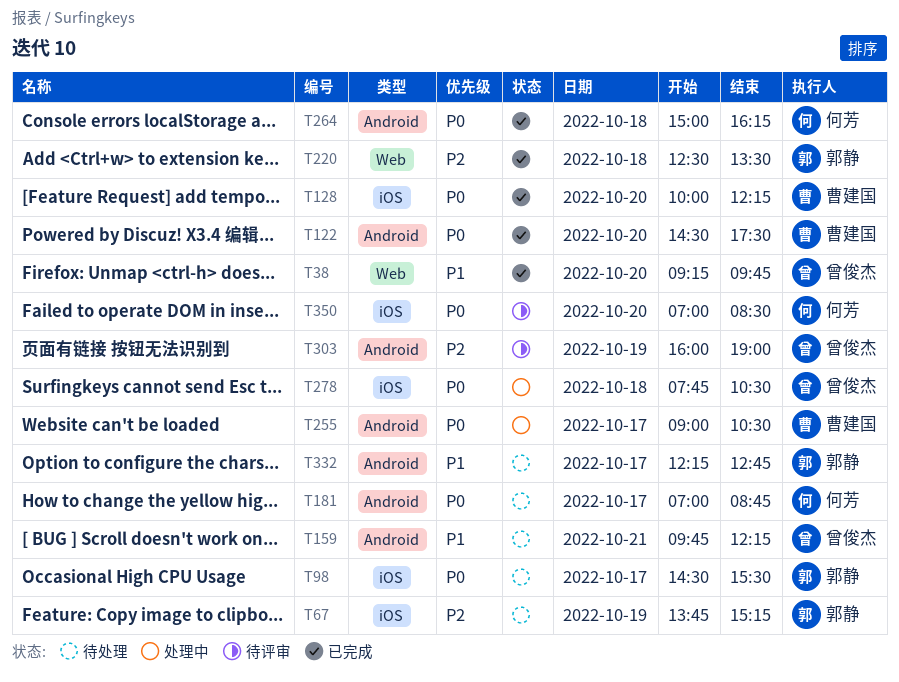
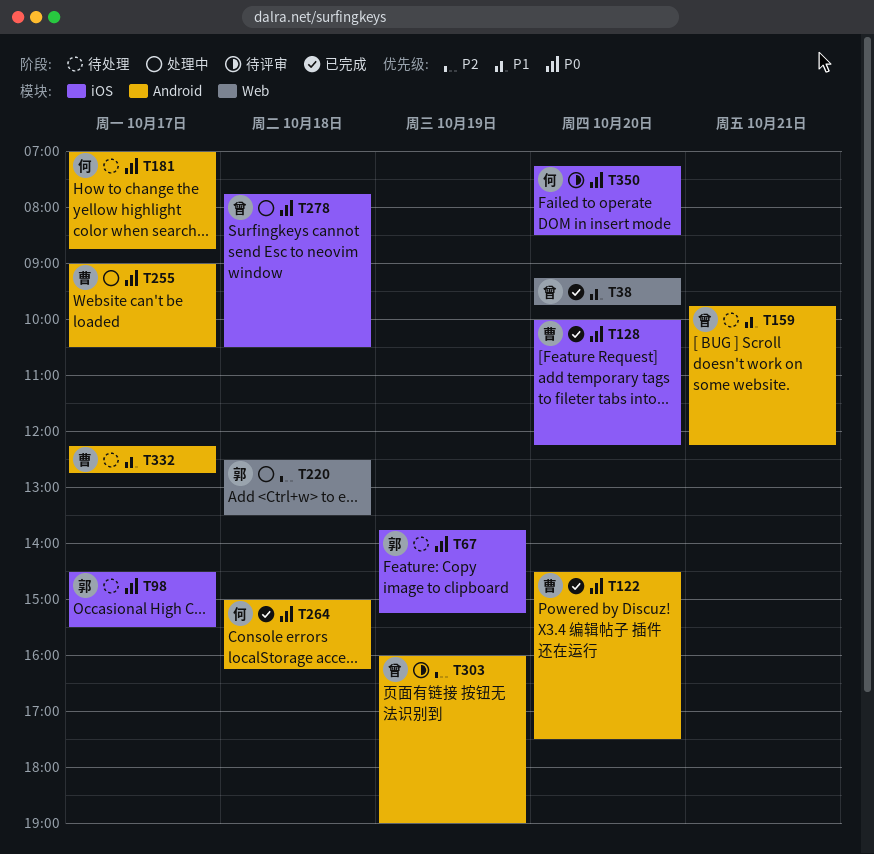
T67, priority: P2 -> P0
T220, status: 已完成 -> 处理中
T332, owner: 郭静 -> 曹建国
T350, begins: 07:00 -> 07:15

